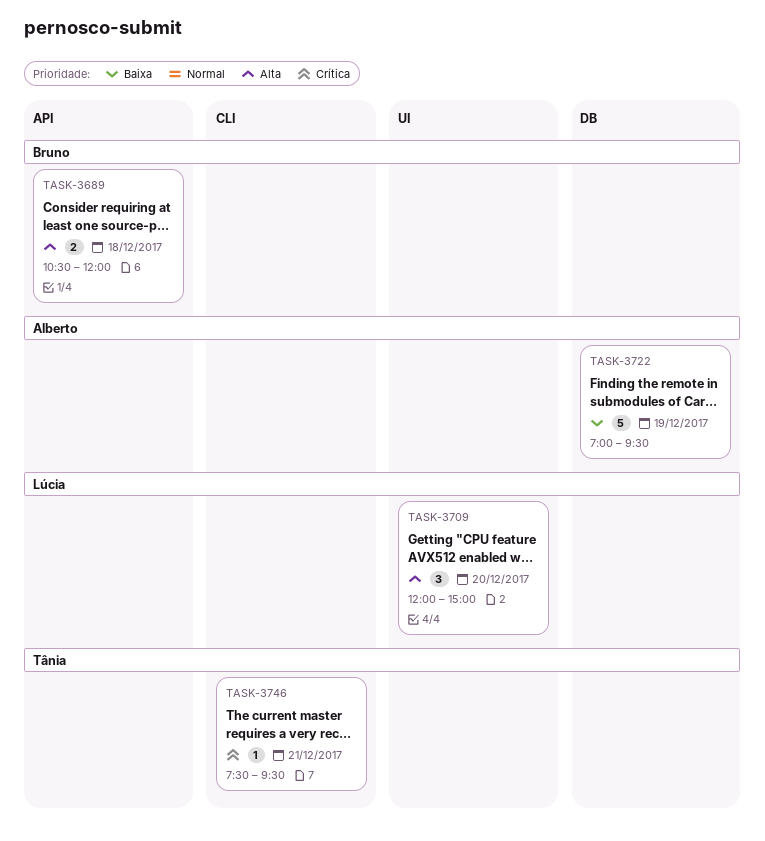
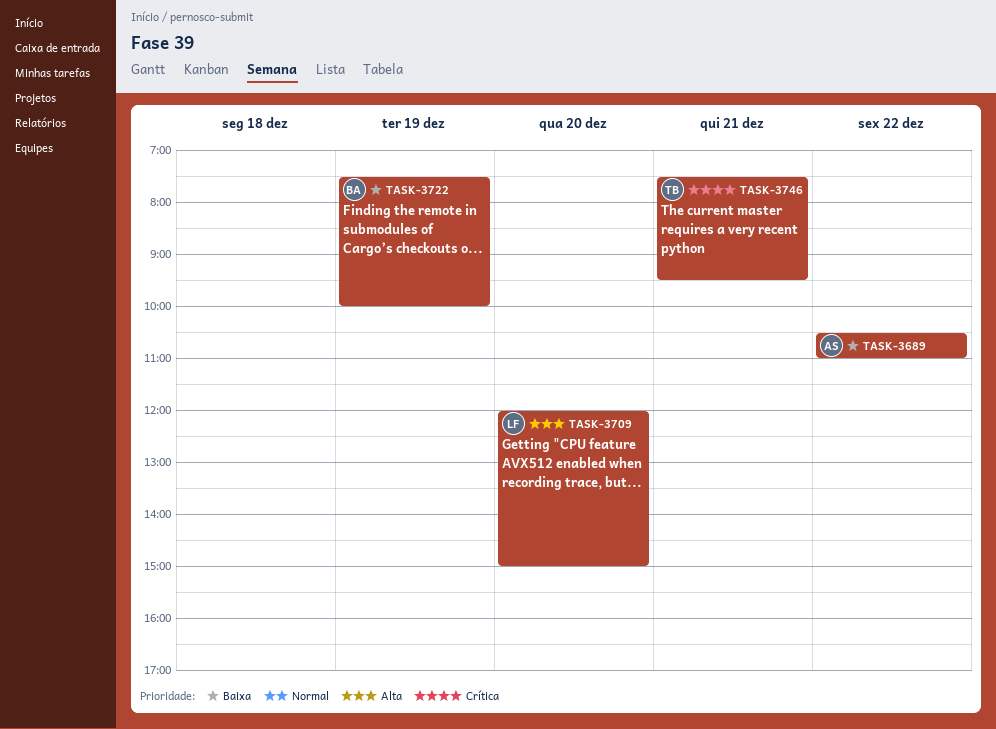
TASK-3689, owner: Bruno -> Alberto
TASK-3689, priority: Alta -> Baixa
TASK-3689, day: Dec 18 -> Dec 22
TASK-3689, ends: 12:00 -> 11:00
TASK-3722, owner: Alberto -> Bruno
TASK-3722, begins: 07:00 -> 07:30
TASK-3722, ends: 09:30 -> 10:00

